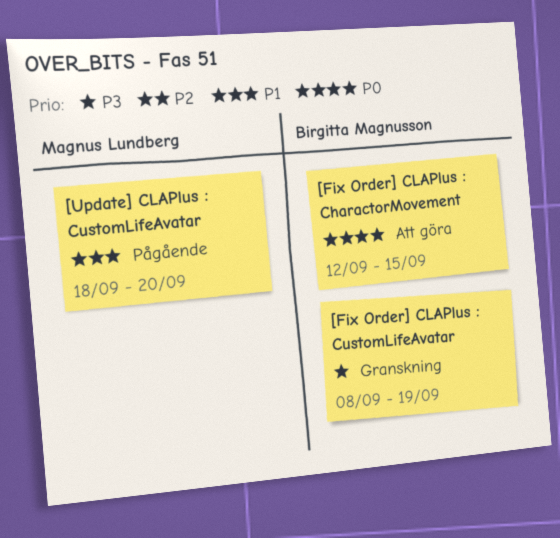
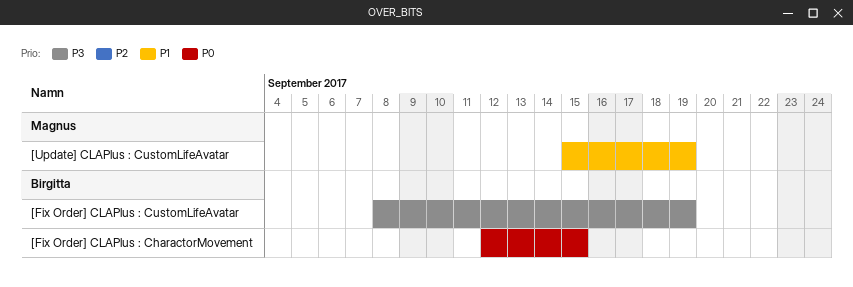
[Update] CLAPlus : CustomLifeAvatar, start: Sep 18 -> Sep 15
[Update] CLAPlus : CustomLifeAvatar, due: Sep 20 -> Sep 19

